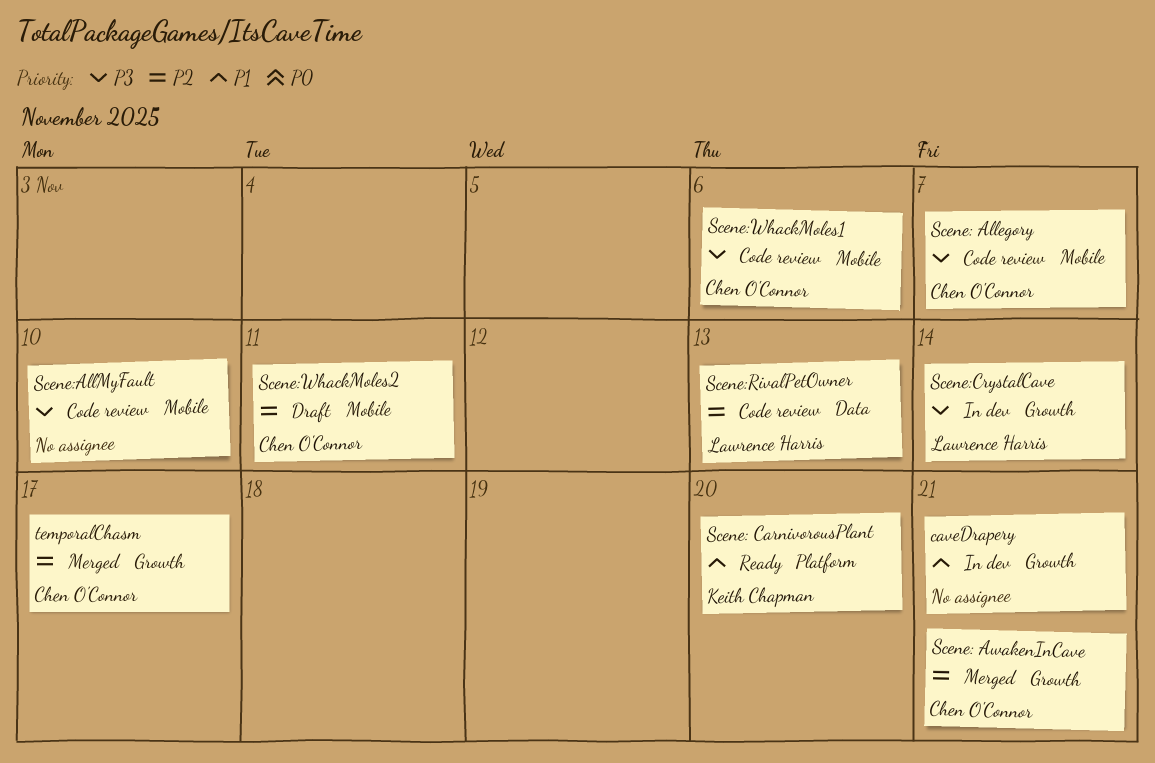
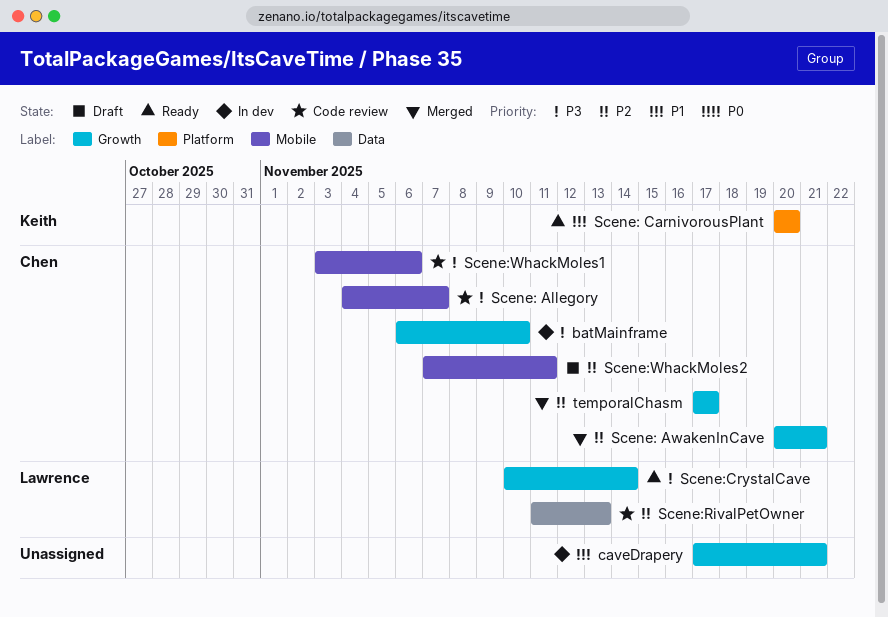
batMainframe: none -> present
Scene:AllMyFault: present -> none
Scene:CrystalCave, status: In dev -> Ready

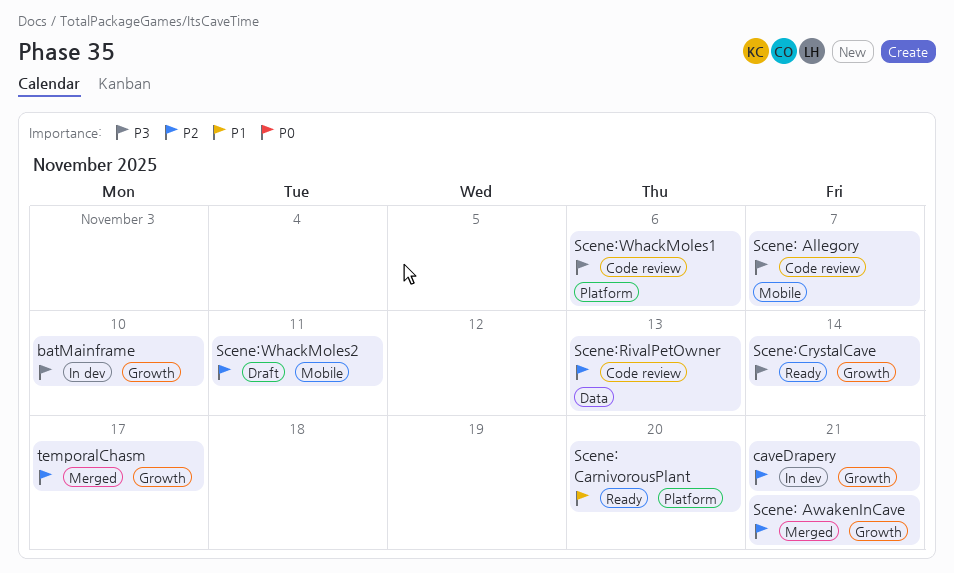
caveDrapery, priority: P1 -> P2
Scene:WhackMoles1, label: Mobile -> Platform

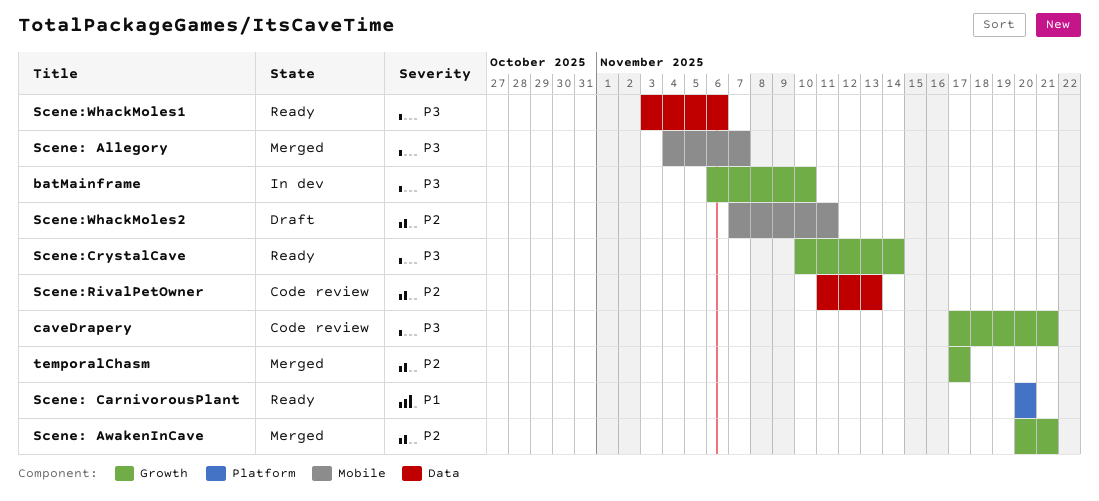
caveDrapery, status: In dev -> Code review
caveDrapery, priority: P2 -> P3
Scene: Allegory, status: Code review -> Merged
Scene:WhackMoles1, status: Code review -> Ready
Scene:WhackMoles1, label: Platform -> Data

